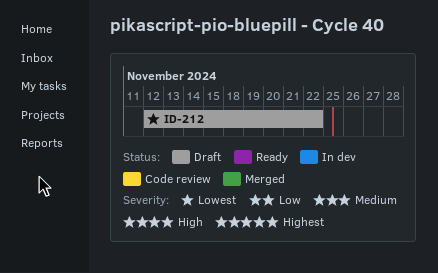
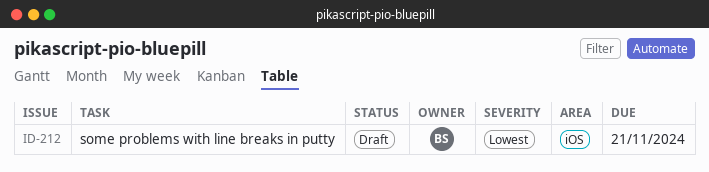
ID-212, due: Nov 22 -> Nov 21

